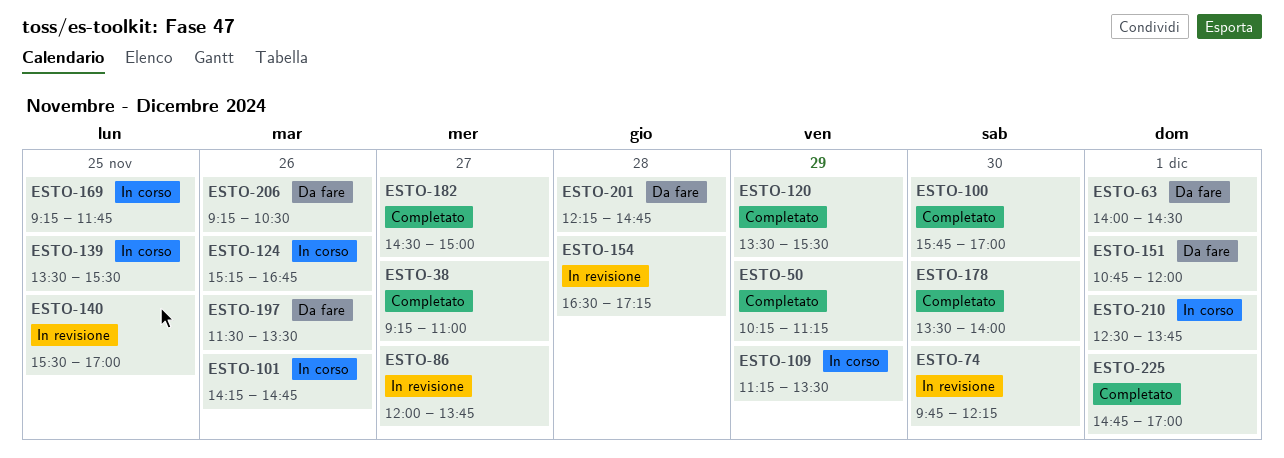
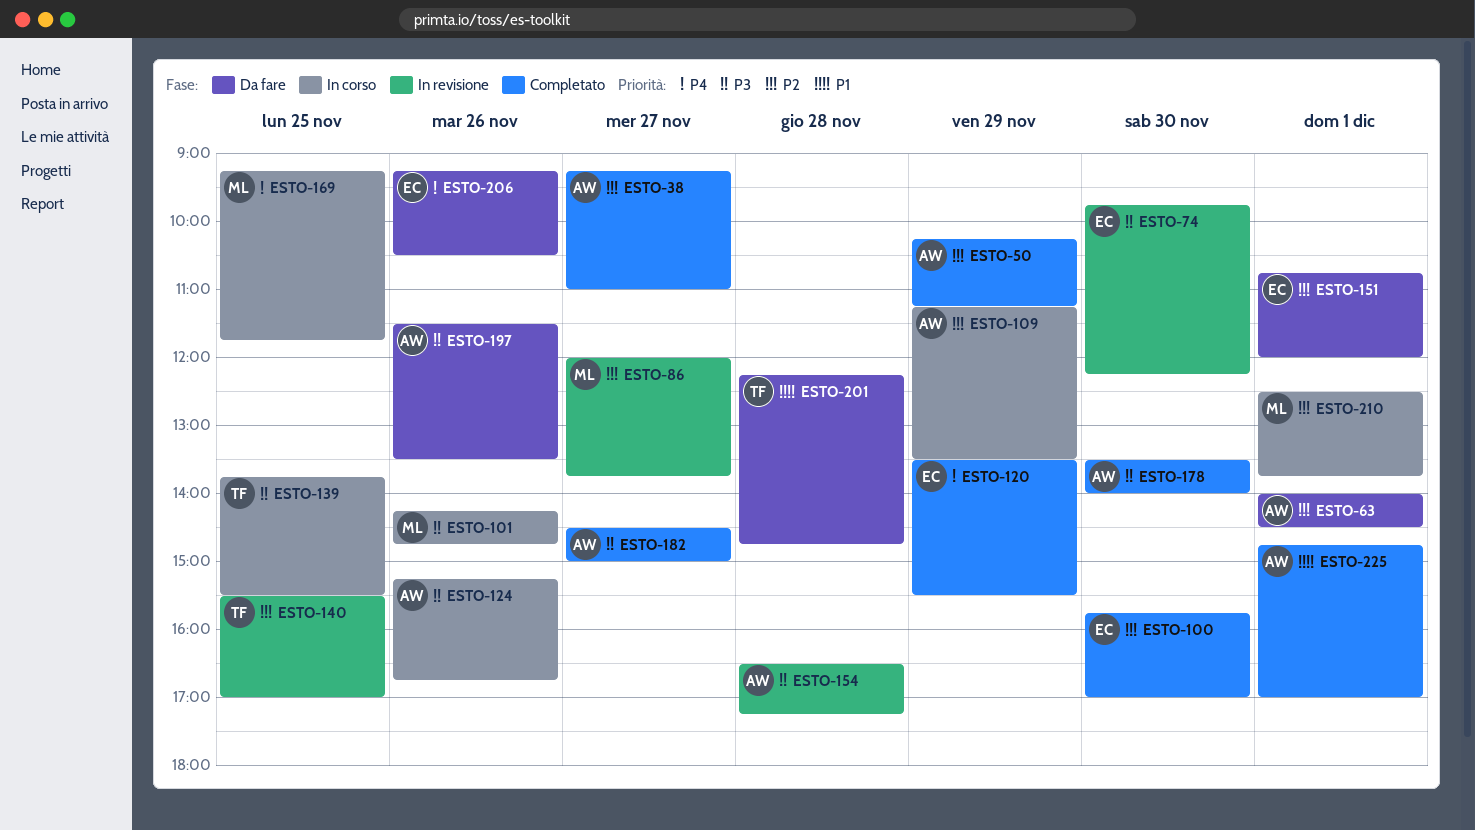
ESTO-139, begins: 13:30 -> 13:45

